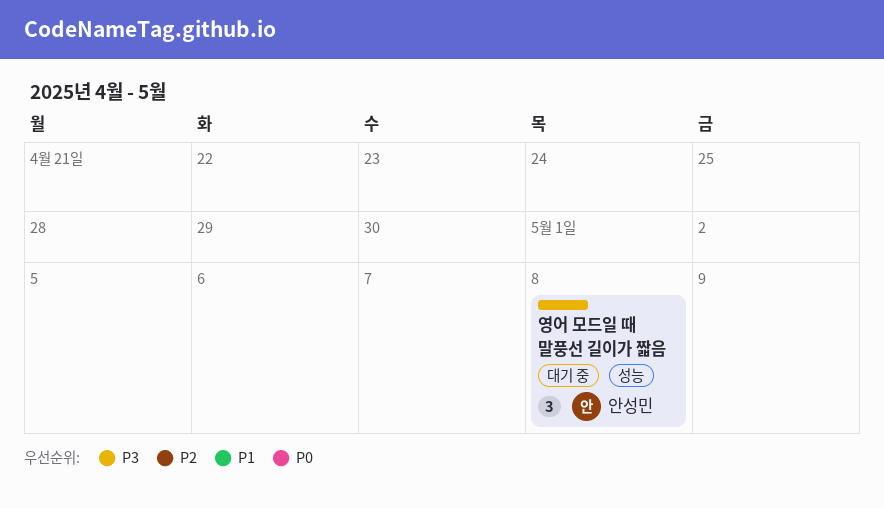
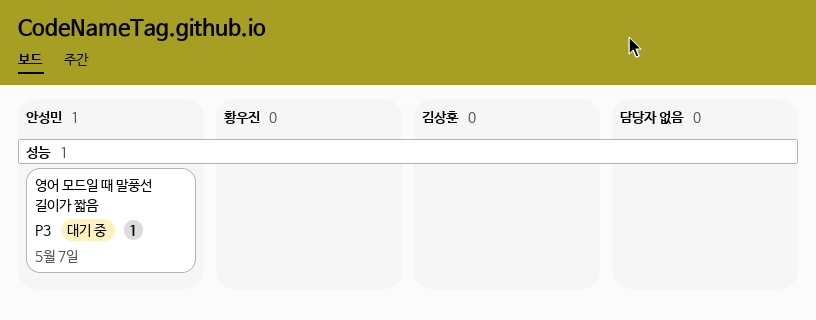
영어 모드일 때 말풍선 길이가 짧음, estimate: 3 -> 1
영어 모드일 때 말풍선 길이가 짧음, due: May 8 -> May 7

